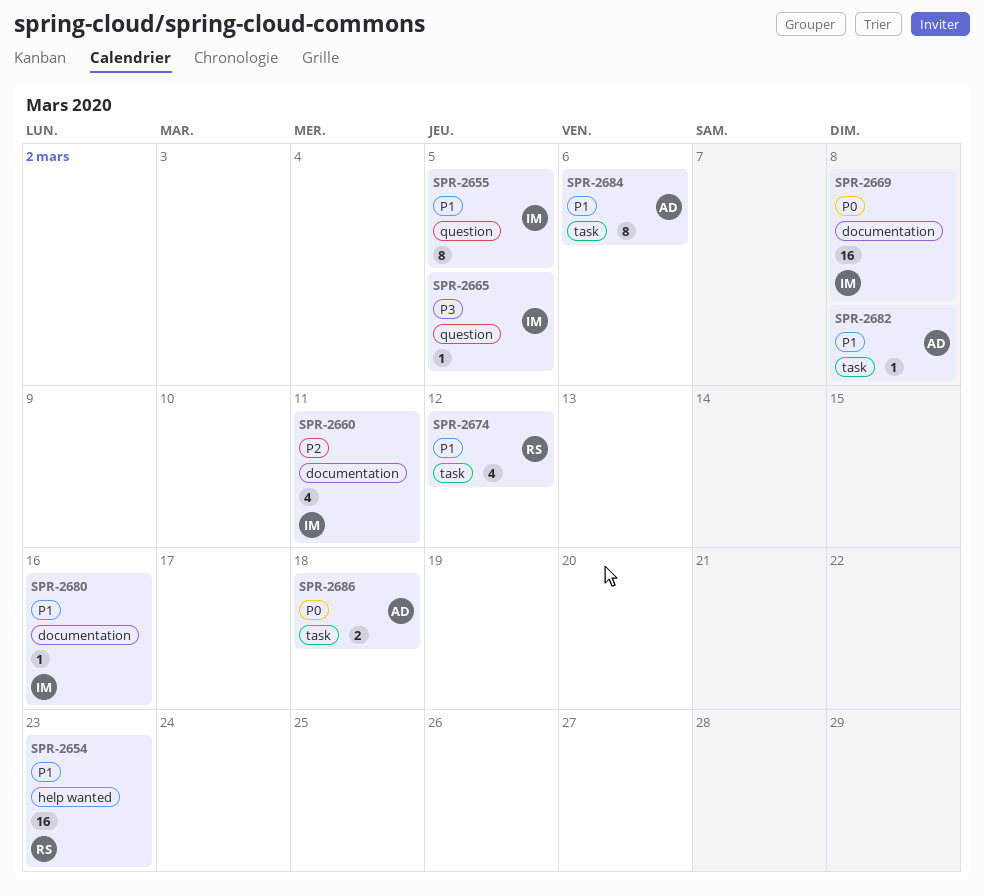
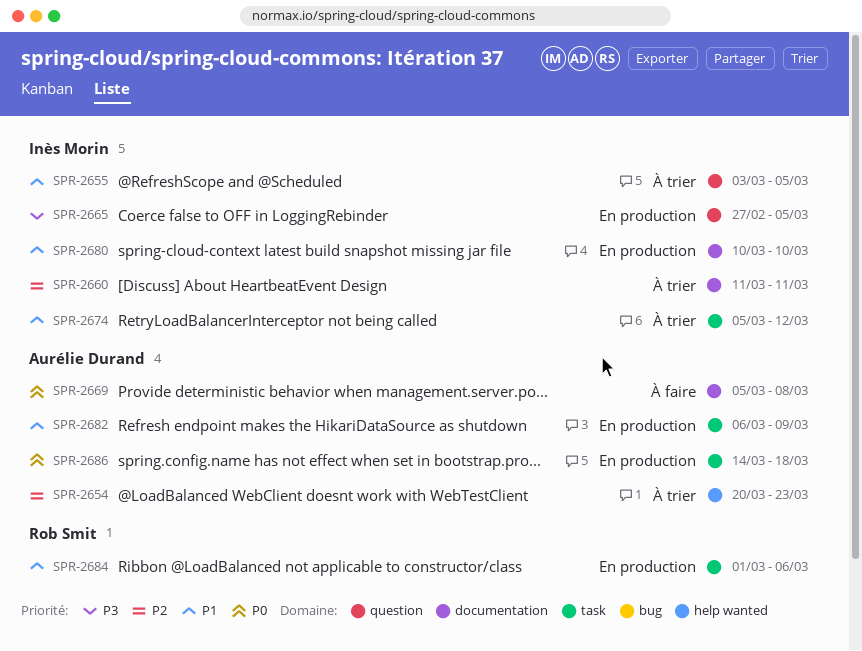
SPR-2654, owner: Rob Smit -> Aurélie Durand
SPR-2654, priority: P1 -> P2
SPR-2669, owner: Inès Morin -> Aurélie Durand
SPR-2674, owner: Rob Smit -> Inès Morin
SPR-2680, due: Mar 16 -> Mar 10
SPR-2682, due: Mar 8 -> Mar 9
SPR-2684, owner: Aurélie Durand -> Rob Smit

